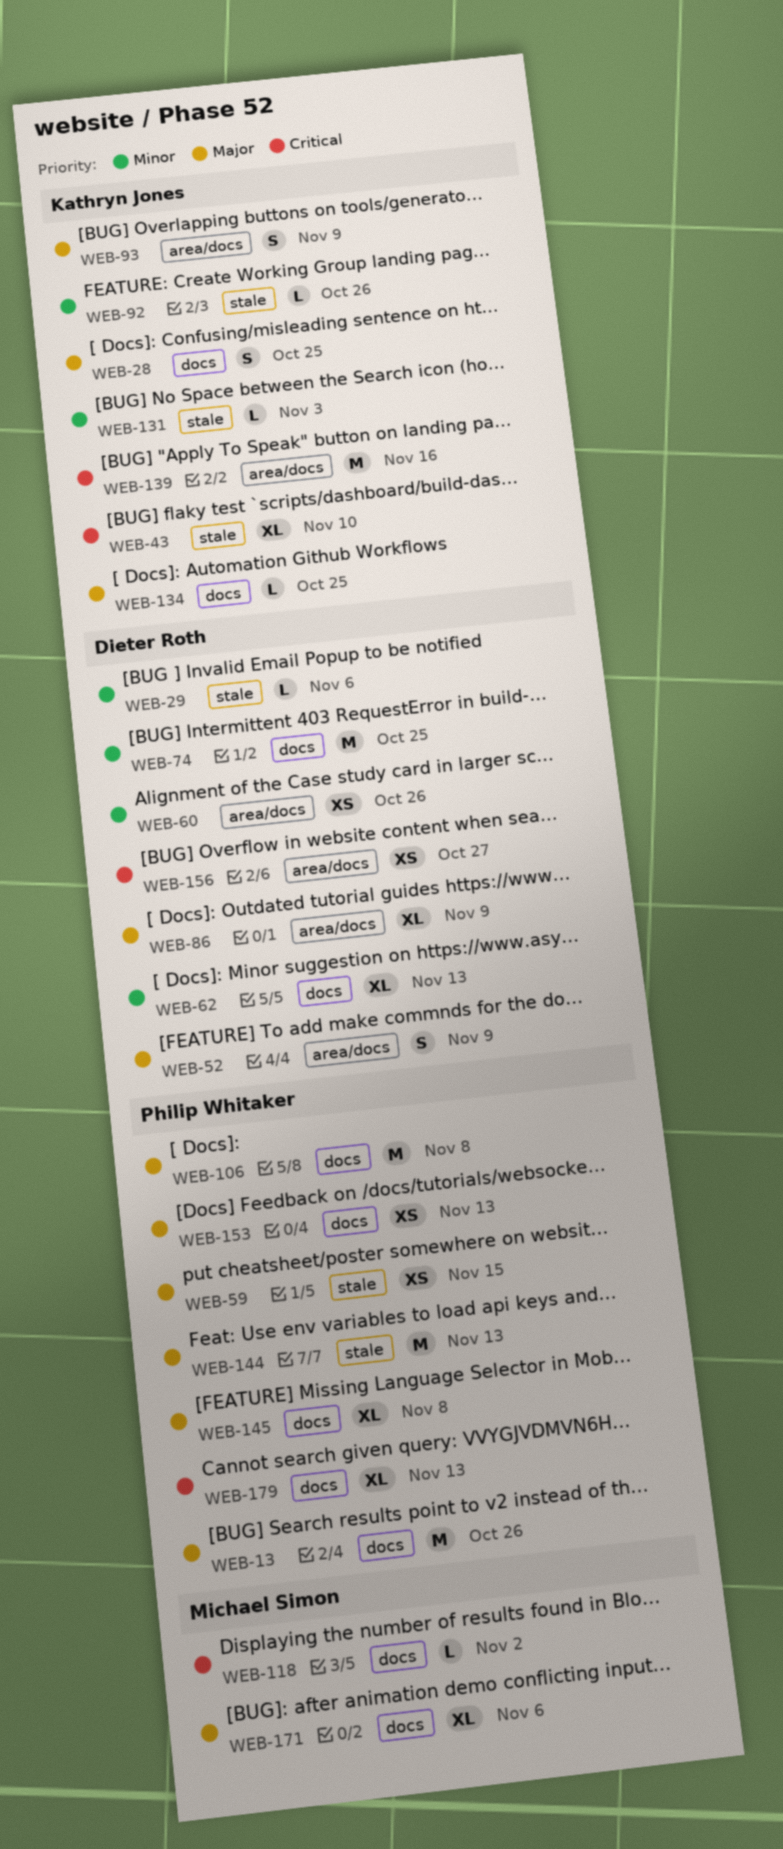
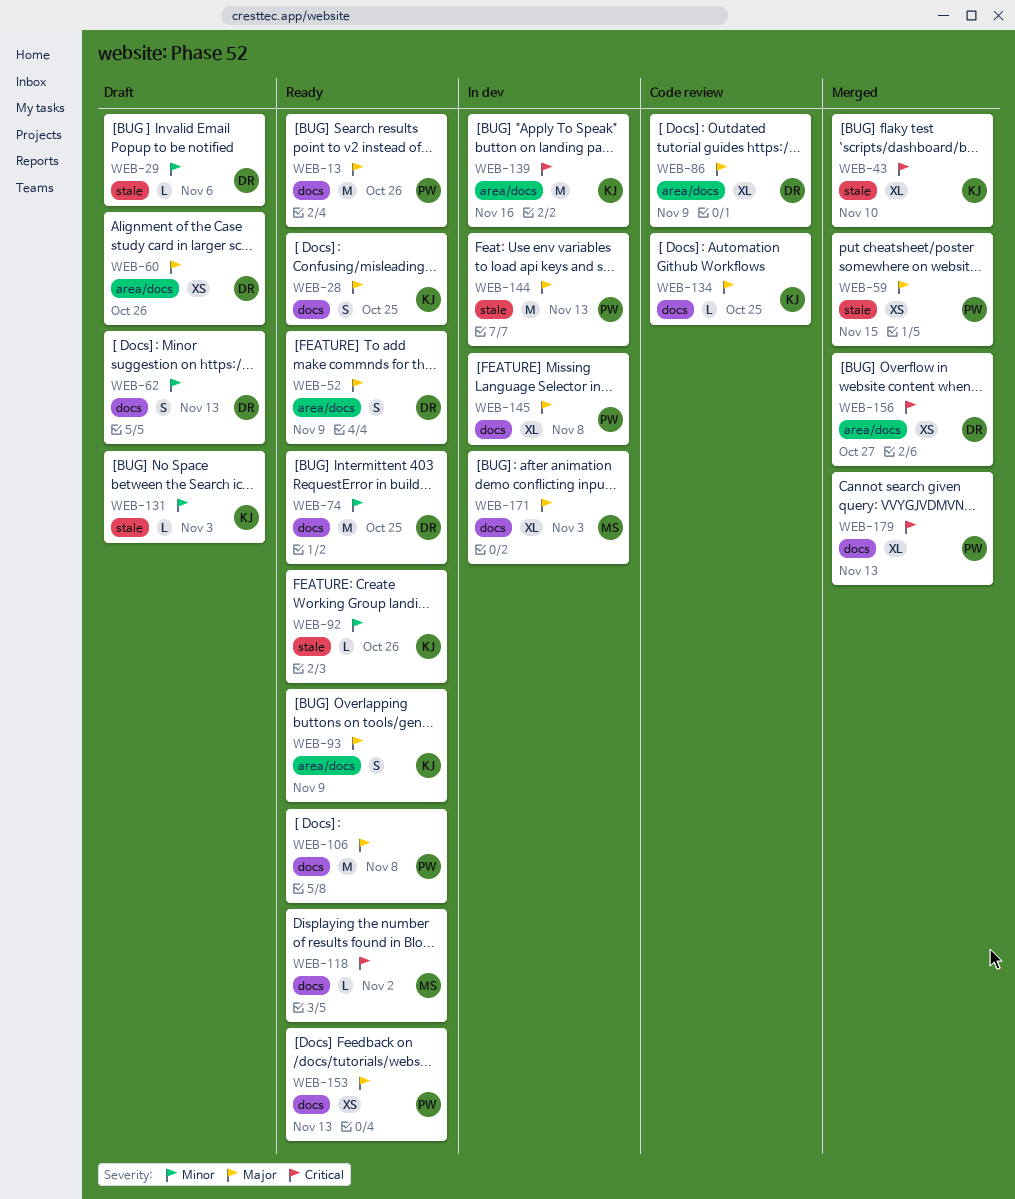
WEB-60, priority: Minor -> Major
WEB-62, estimate: XL -> S
WEB-171, due: Nov 6 -> Nov 3

